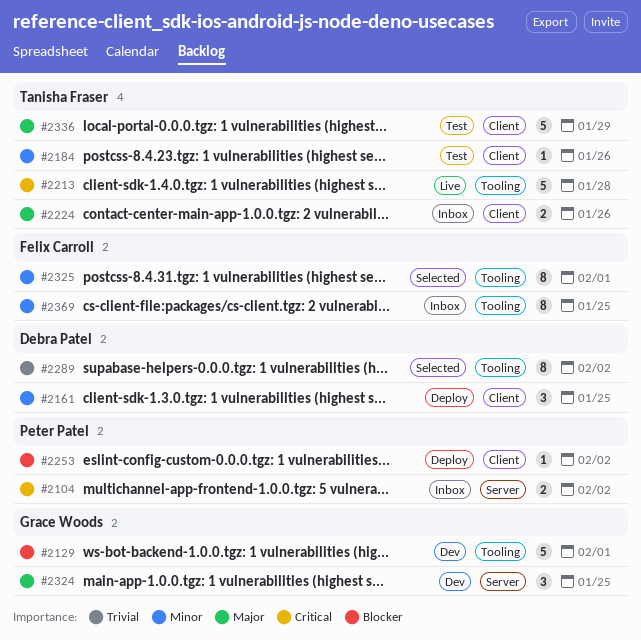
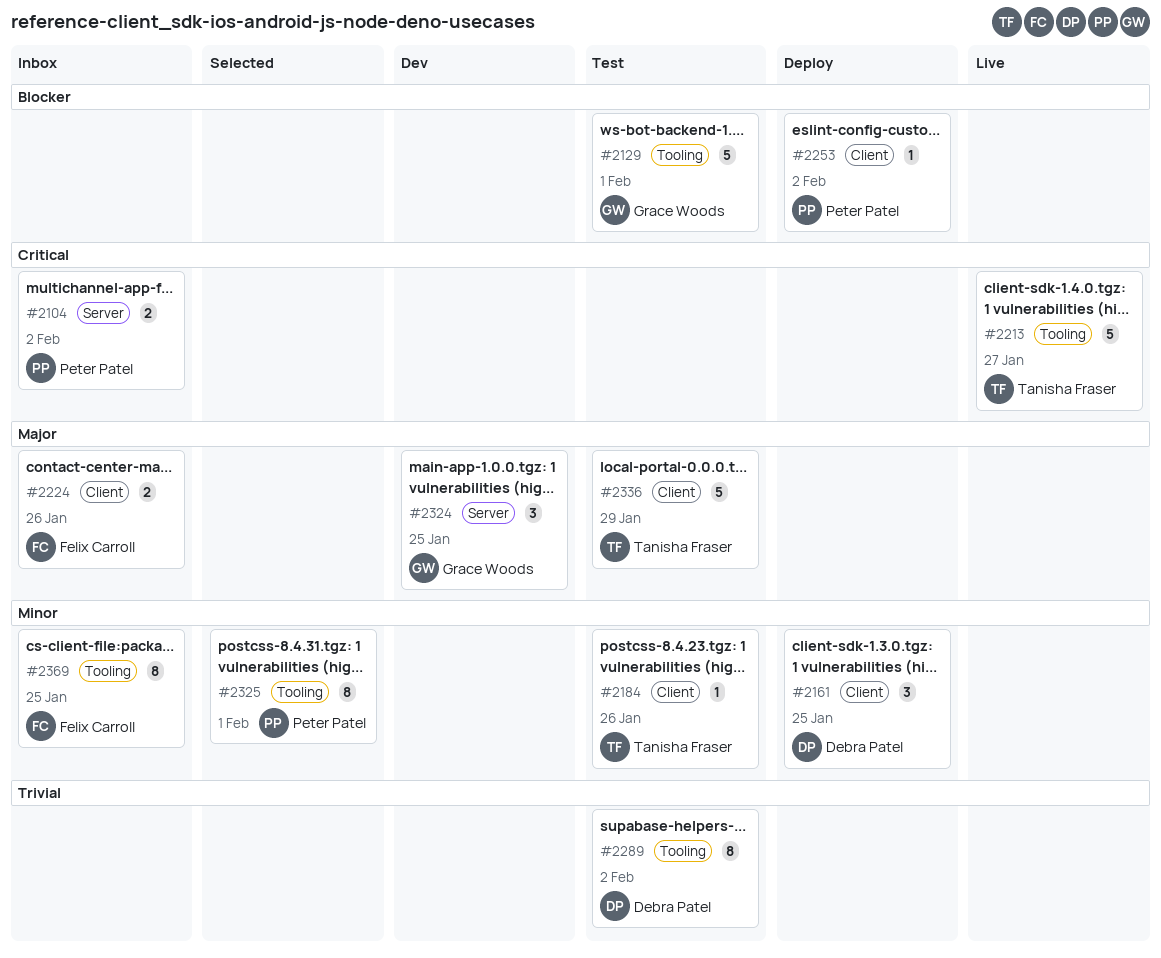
#2129, status: Dev -> Test
#2213, due: Jan 28 -> Jan 27
#2224, owner: Tanisha Fraser -> Felix Carroll
#2289, status: Selected -> Test
#2325, owner: Felix Carroll -> Peter Patel

